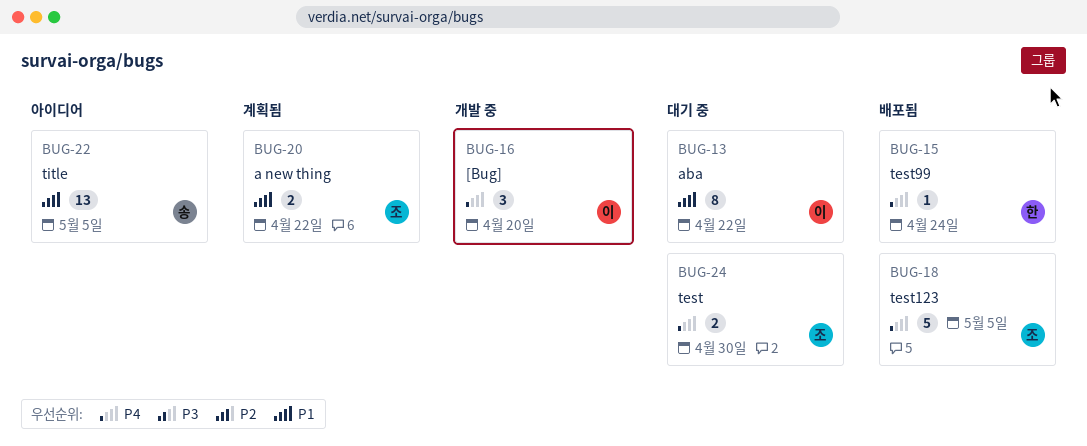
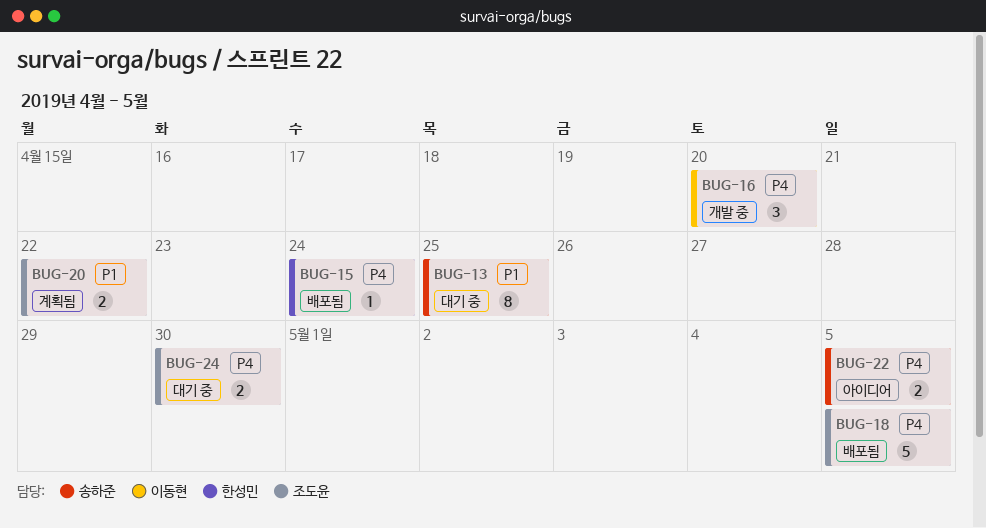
BUG-13, owner: 이동현 -> 송하준
BUG-13, due: Apr 22 -> Apr 25
BUG-22, priority: P1 -> P4
BUG-22, estimate: 13 -> 2

